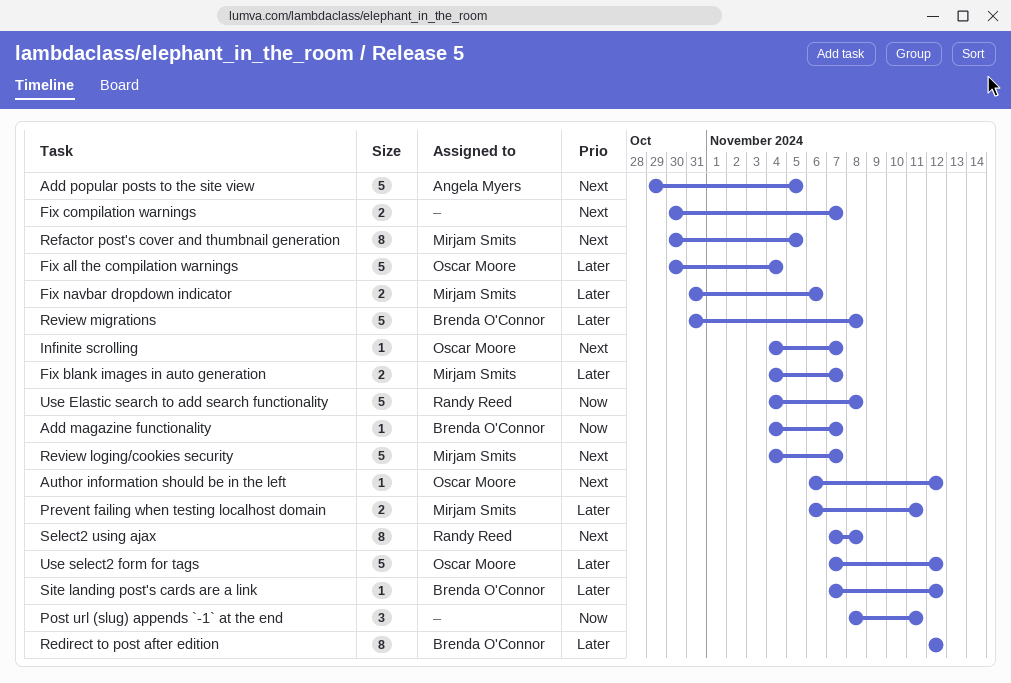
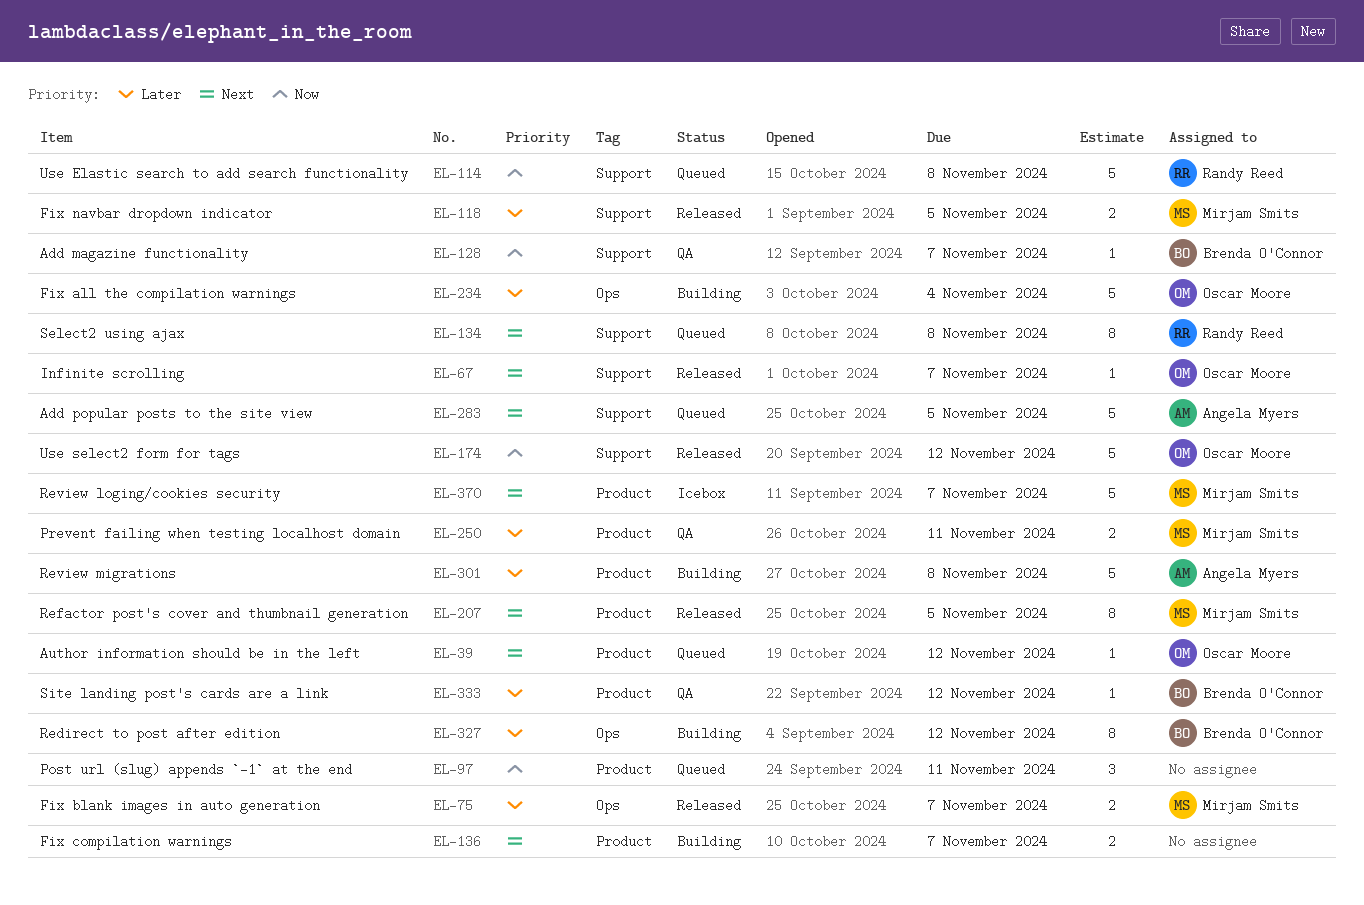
Fix navbar dropdown indicator, due: Nov 6 -> Nov 5
Review migrations, owner: Brenda O'Connor -> Angela Myers
Use select2 form for tags, priority: Later -> Now

